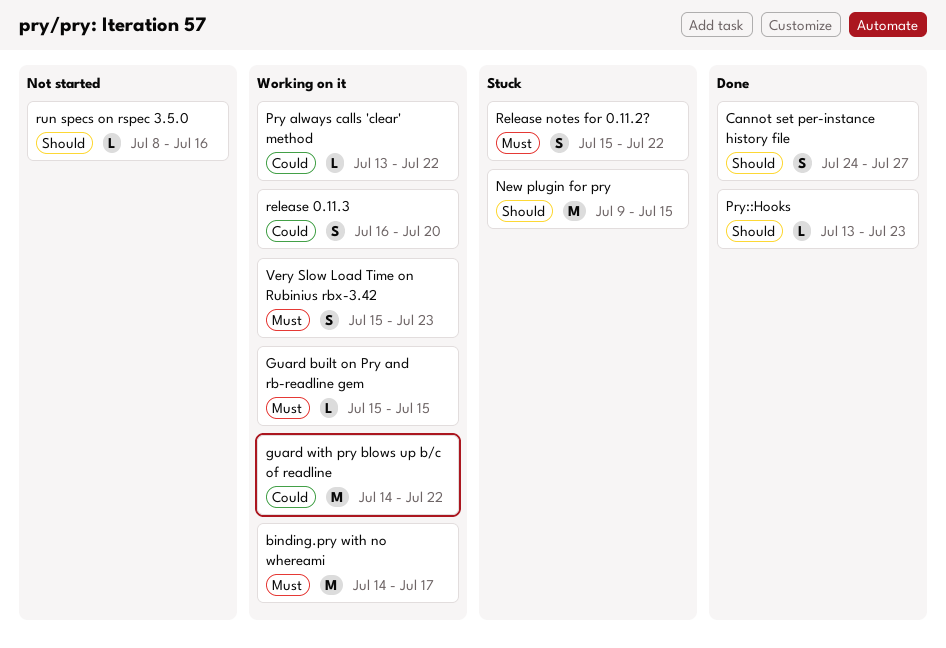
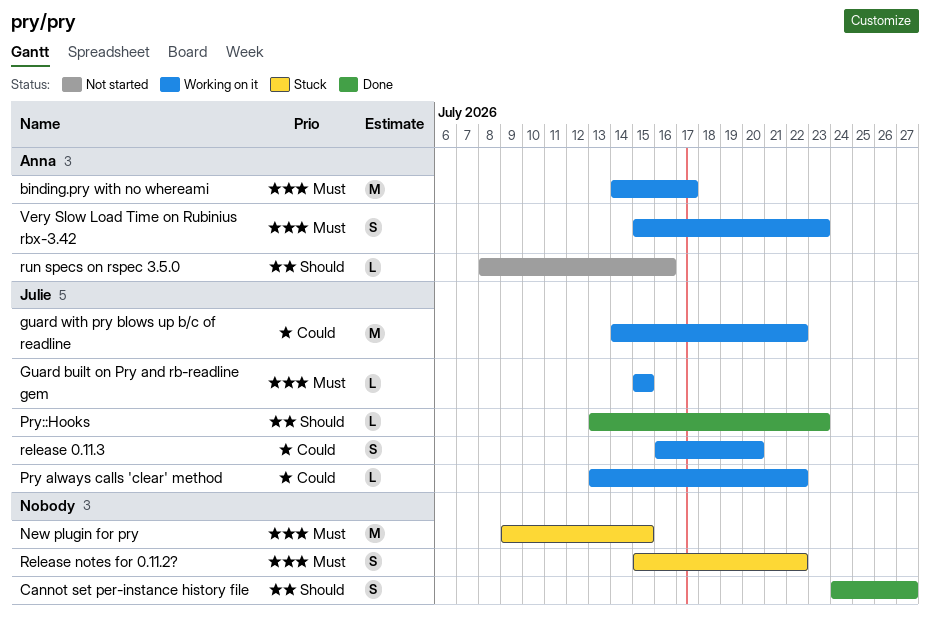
New plugin for pry, priority: Should -> Must

